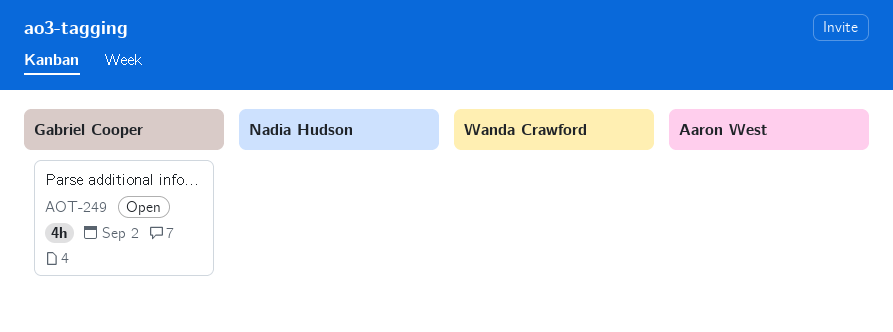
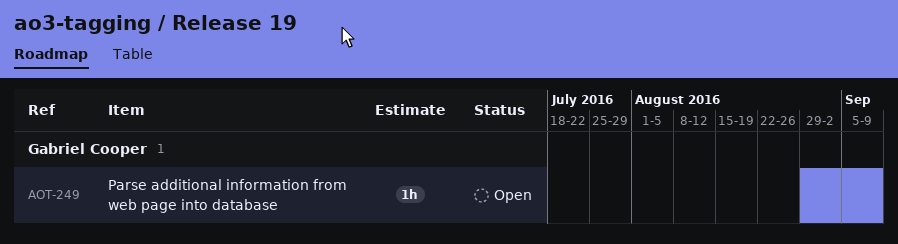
AOT-249, estimate: 4h -> 1h
AOT-249, due: Sep 2 -> Sep 9

